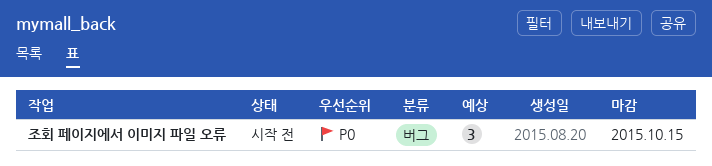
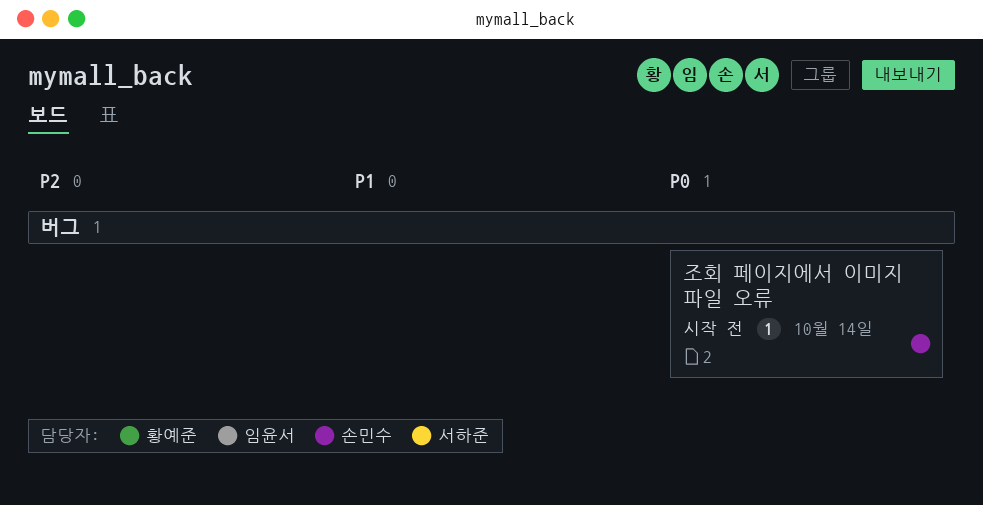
조회 페이지에서 이미지 파일 오류, estimate: 3 -> 1
조회 페이지에서 이미지 파일 오류, due: Oct 15 -> Oct 14

